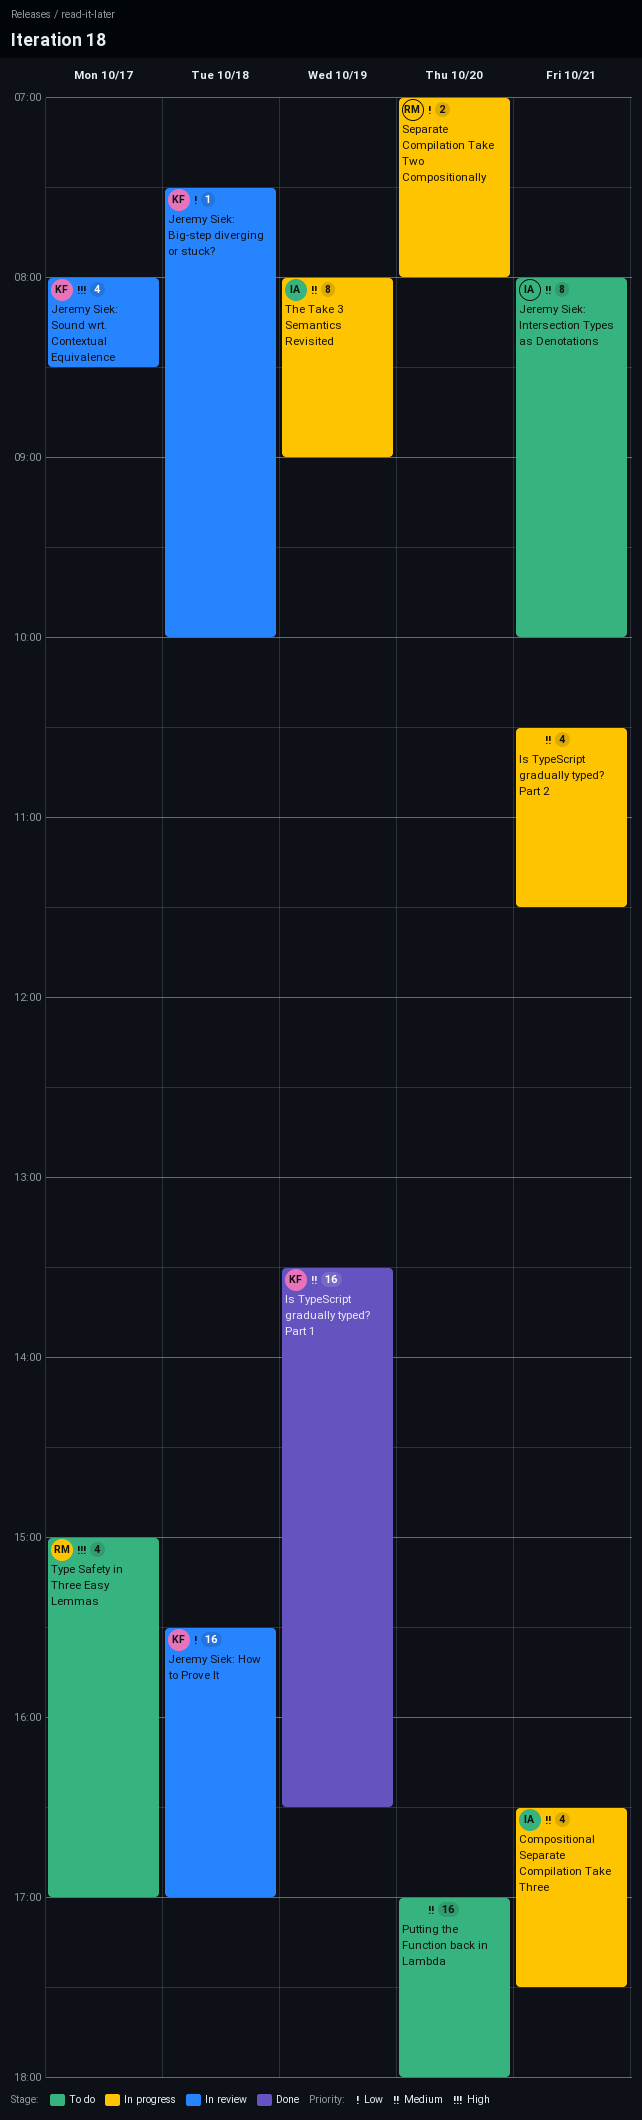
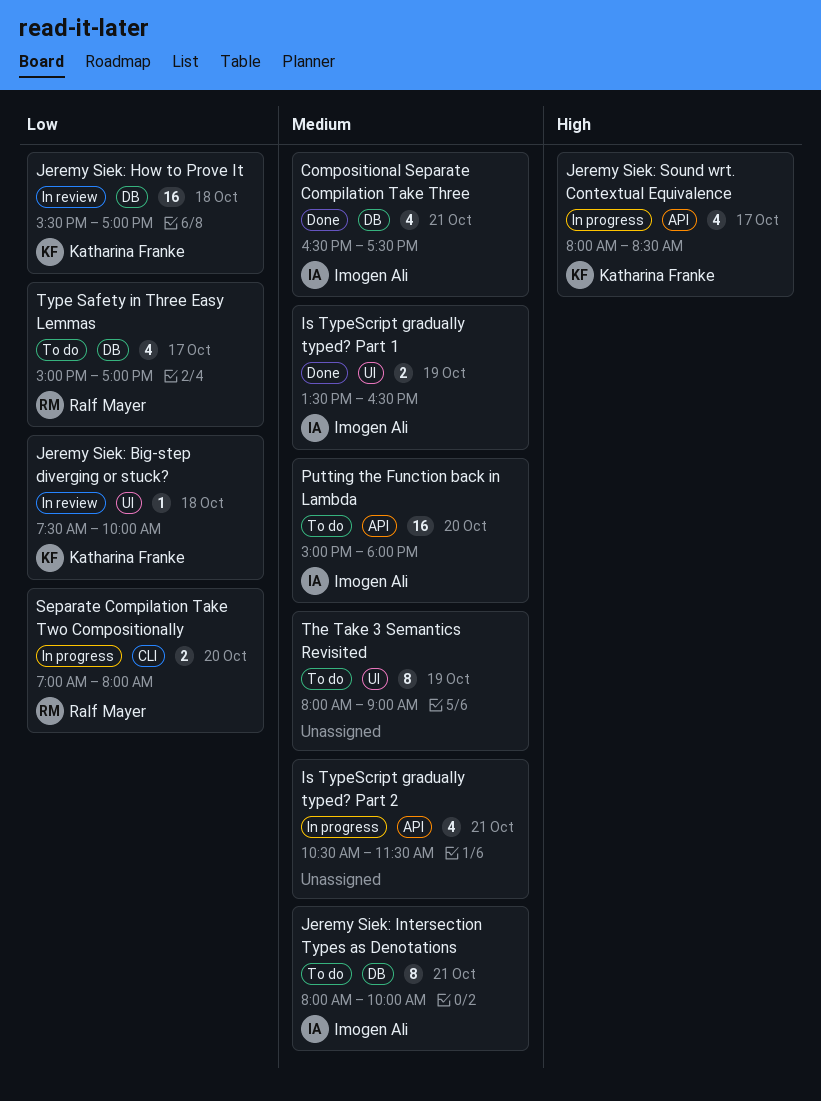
Compositional Separate Compilation Take Three, status: In progress -> Done
Is TypeScript gradually typed? Part 1, owner: Katharina Franke -> Imogen Ali
Is TypeScript gradually typed? Part 1, estimate: 16 -> 2
Jeremy Siek: Sound wrt. Contextual Equivalence, status: In review -> In progress
Putting the Function back in Lambda, owner: none -> Imogen Ali
Putting the Function back in Lambda, begins: 17:00 -> 15:00
The Take 3 Semantics Revisited, status: In progress -> To do
The Take 3 Semantics Revisited, owner: Imogen Ali -> none
Type Safety in Three Easy Lemmas, priority: High -> Low

